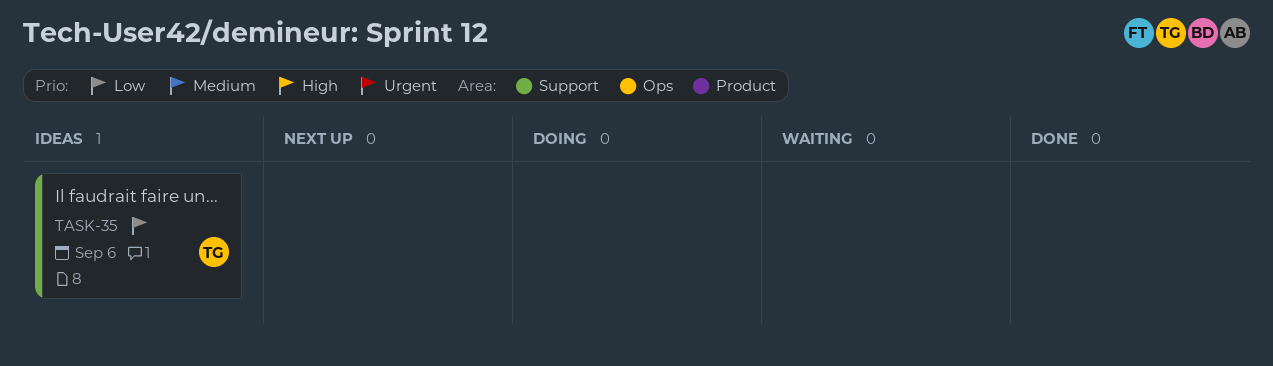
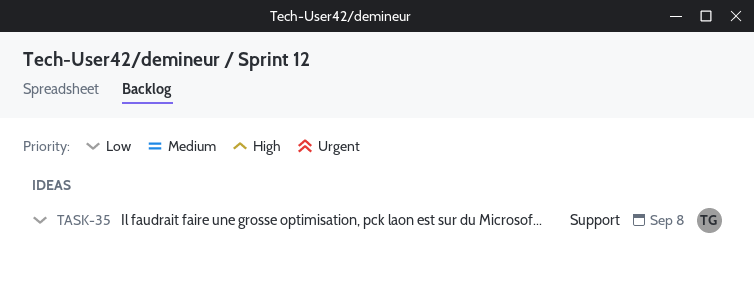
TASK-35, due: Sep 6 -> Sep 8

